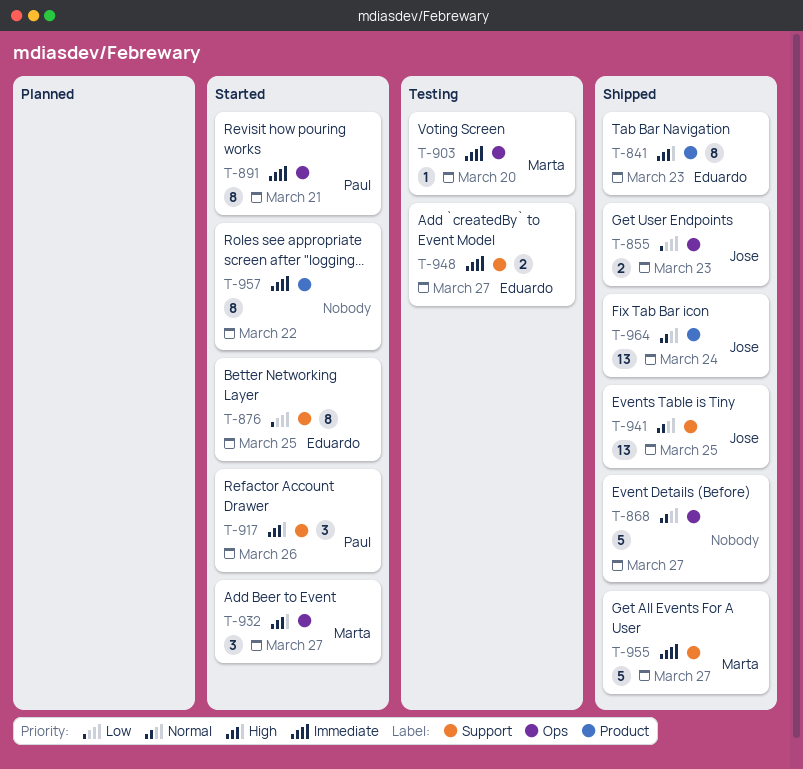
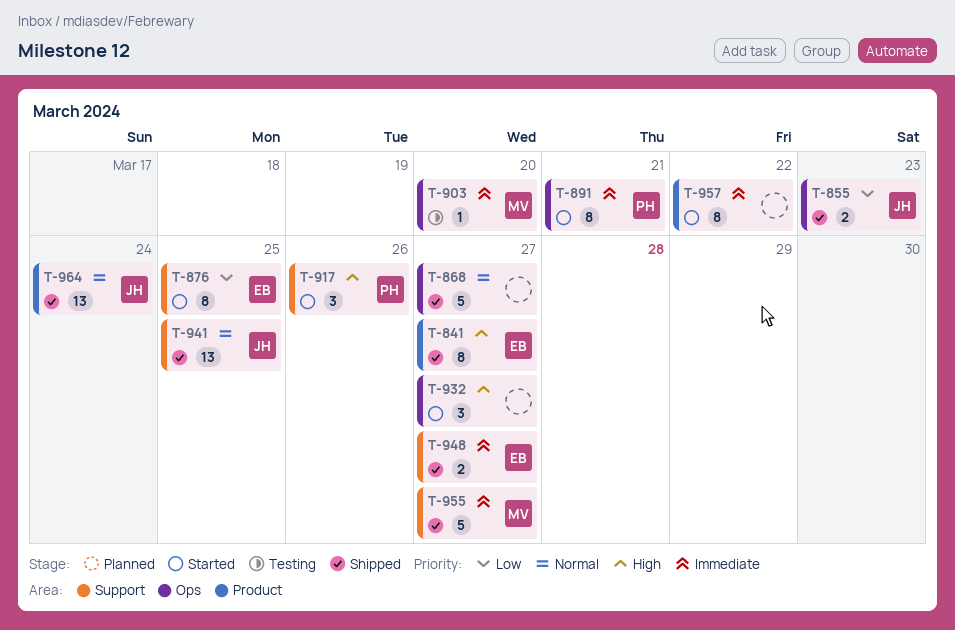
T-841, due: Mar 23 -> Mar 27
T-932, owner: Marta -> none
T-948, status: Testing -> Shipped

